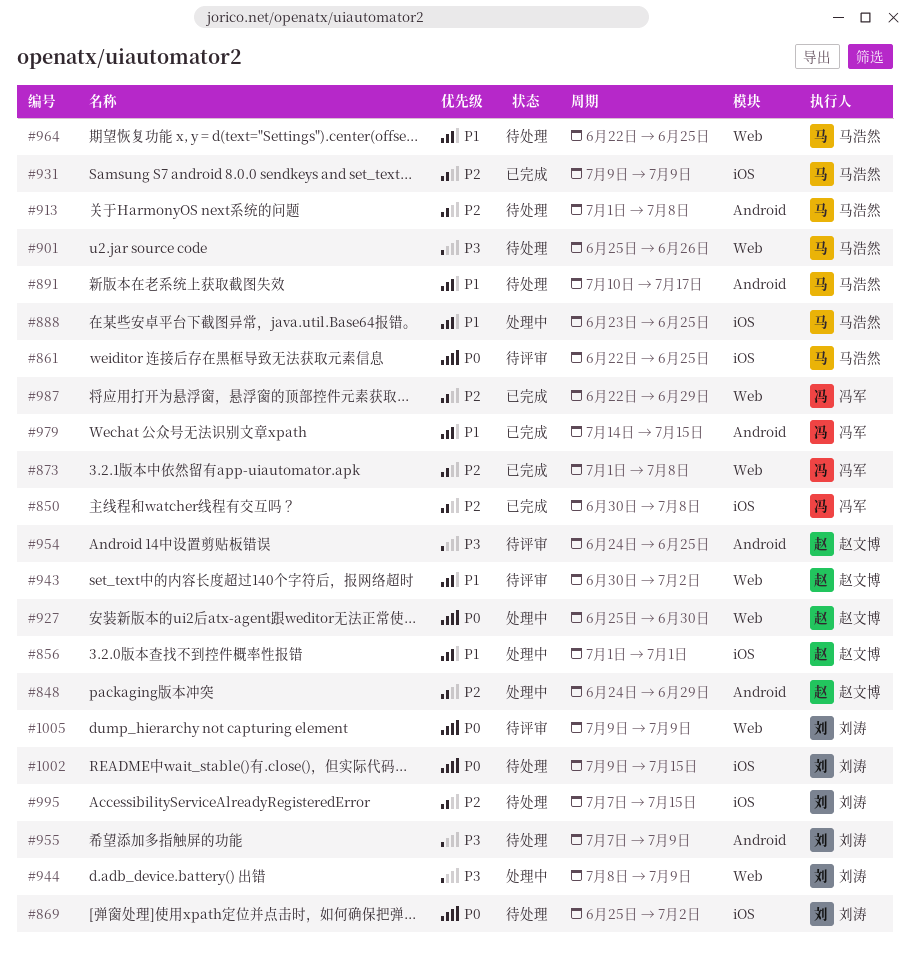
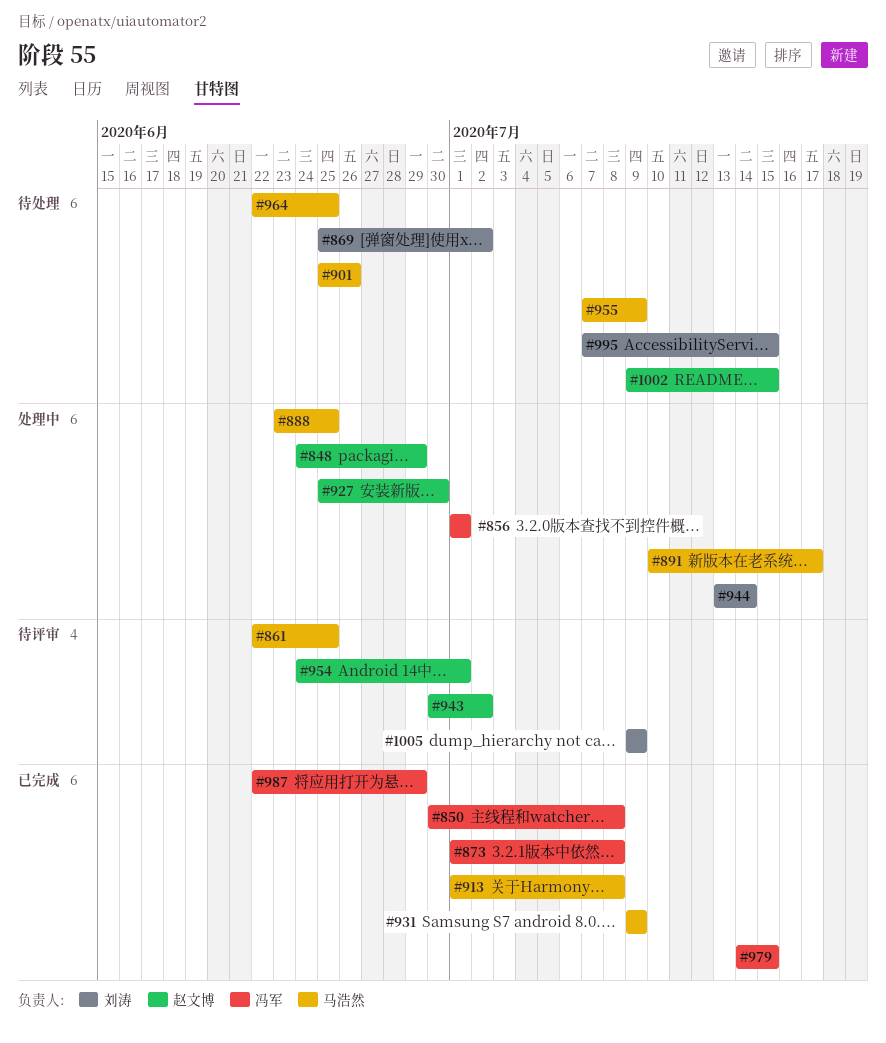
#856, owner: 赵文博 -> 冯军
#891, status: 待处理 -> 处理中
#913, status: 待处理 -> 已完成
#944, start: Jul 8 -> Jul 13
#944, due: Jul 9 -> Jul 14
#954, due: Jun 25 -> Jul 1
#955, owner: 刘涛 -> 马浩然
#1002, owner: 刘涛 -> 赵文博

